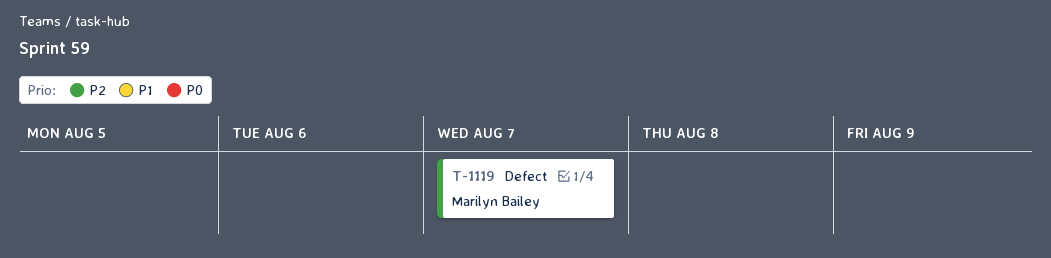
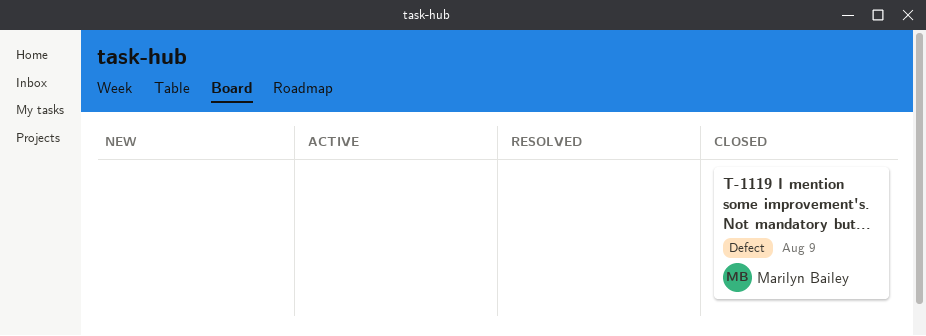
T-1119, due: Aug 7 -> Aug 9

